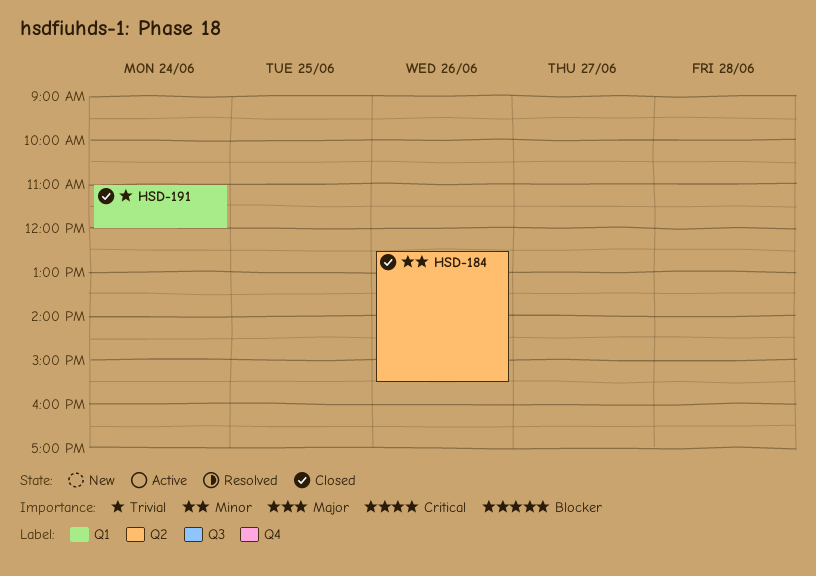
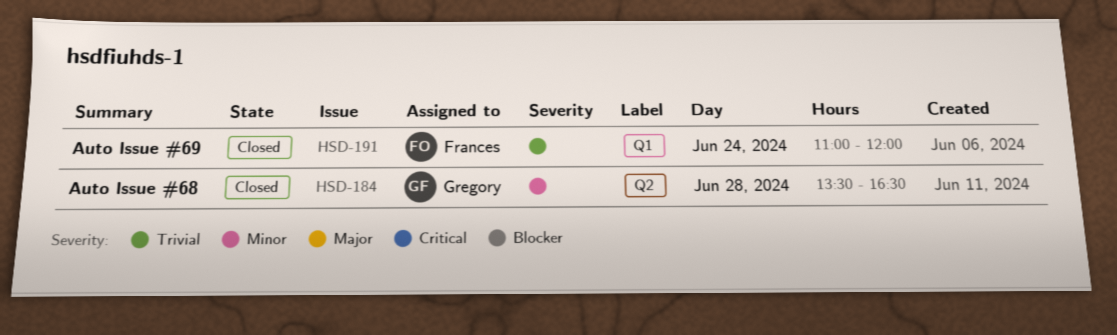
HSD-184, day: Jun 26 -> Jun 28
HSD-184, begins: 12:30 -> 13:30
HSD-184, ends: 15:30 -> 16:30

